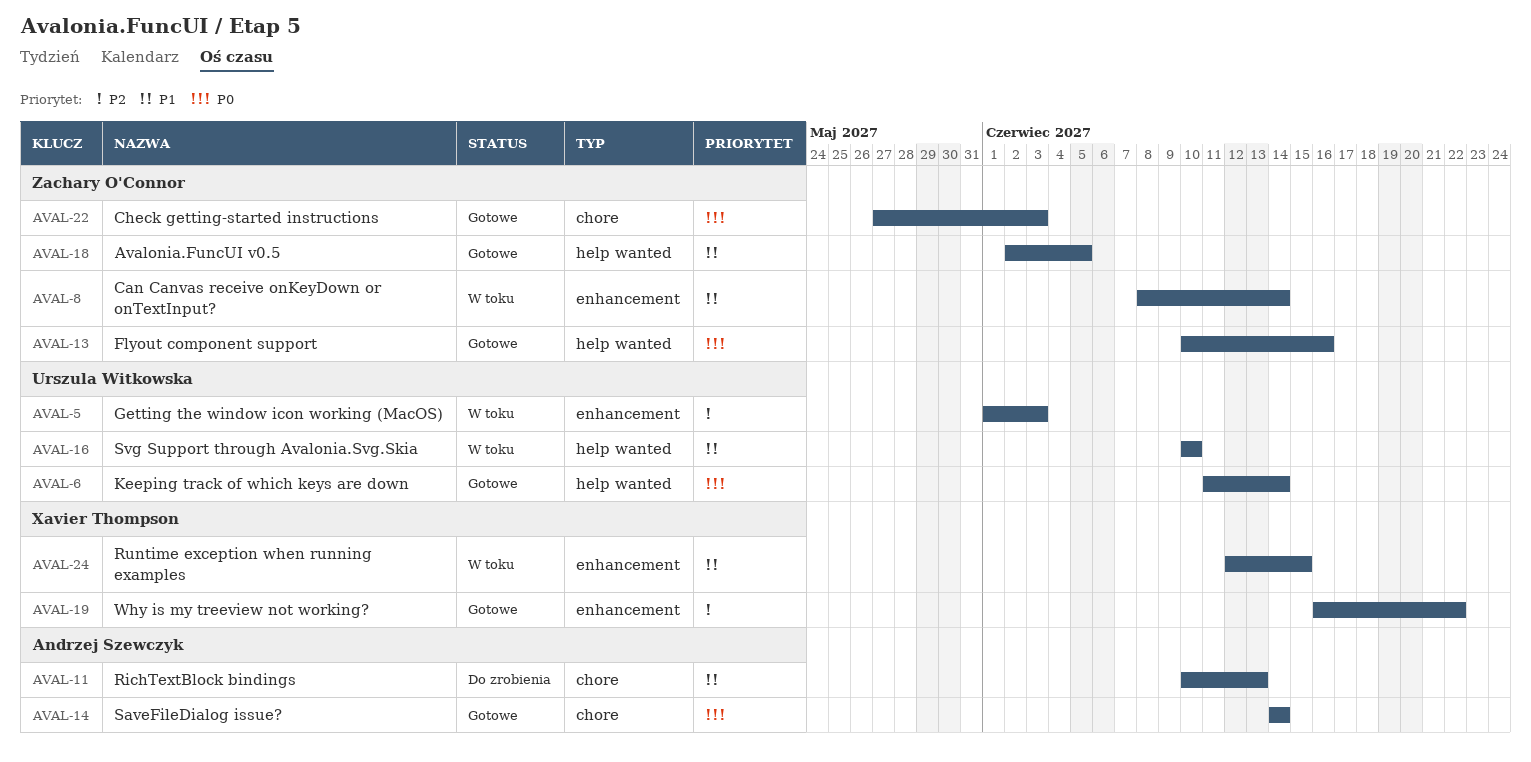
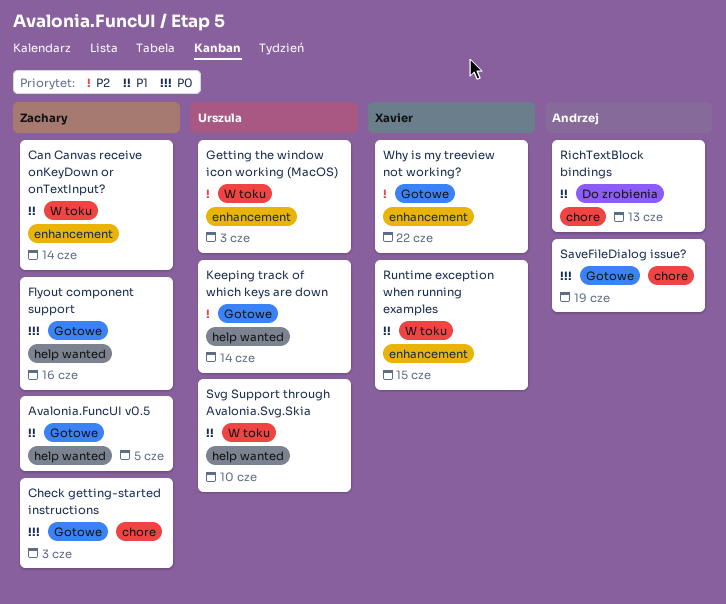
Keeping track of which keys are down, priority: P0 -> P2
SaveFileDialog issue?, due: Jun 14 -> Jun 19

